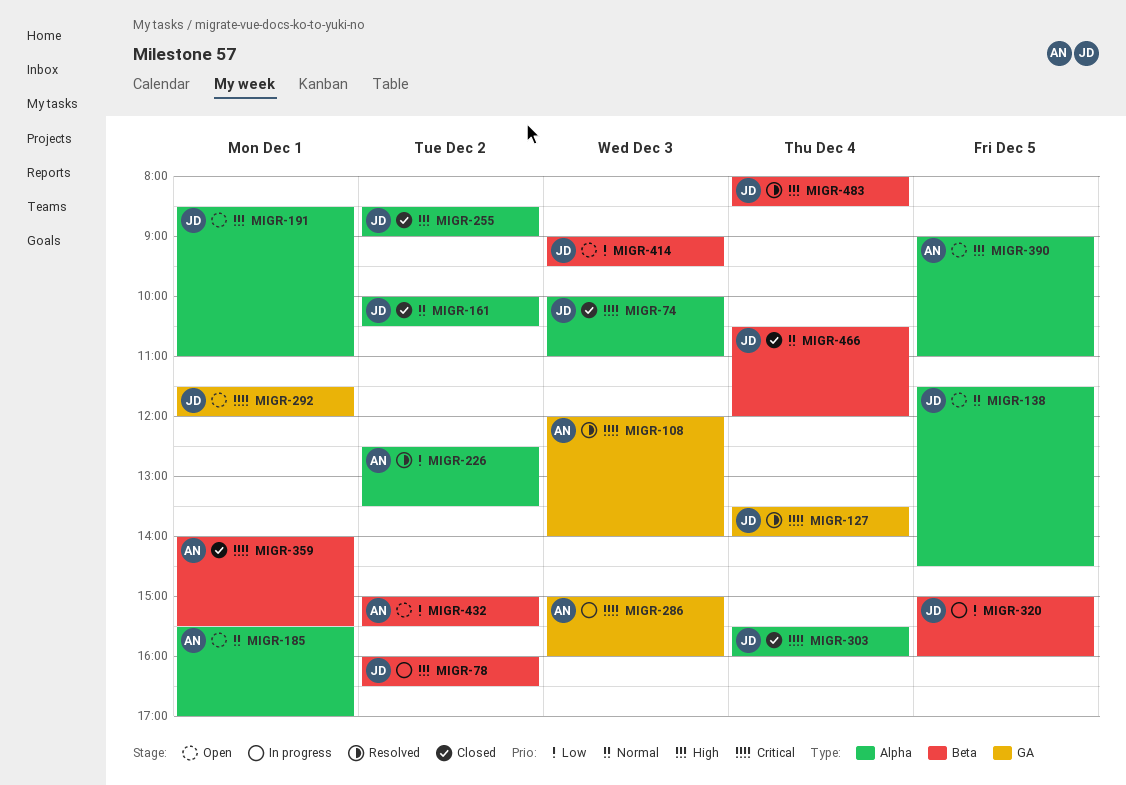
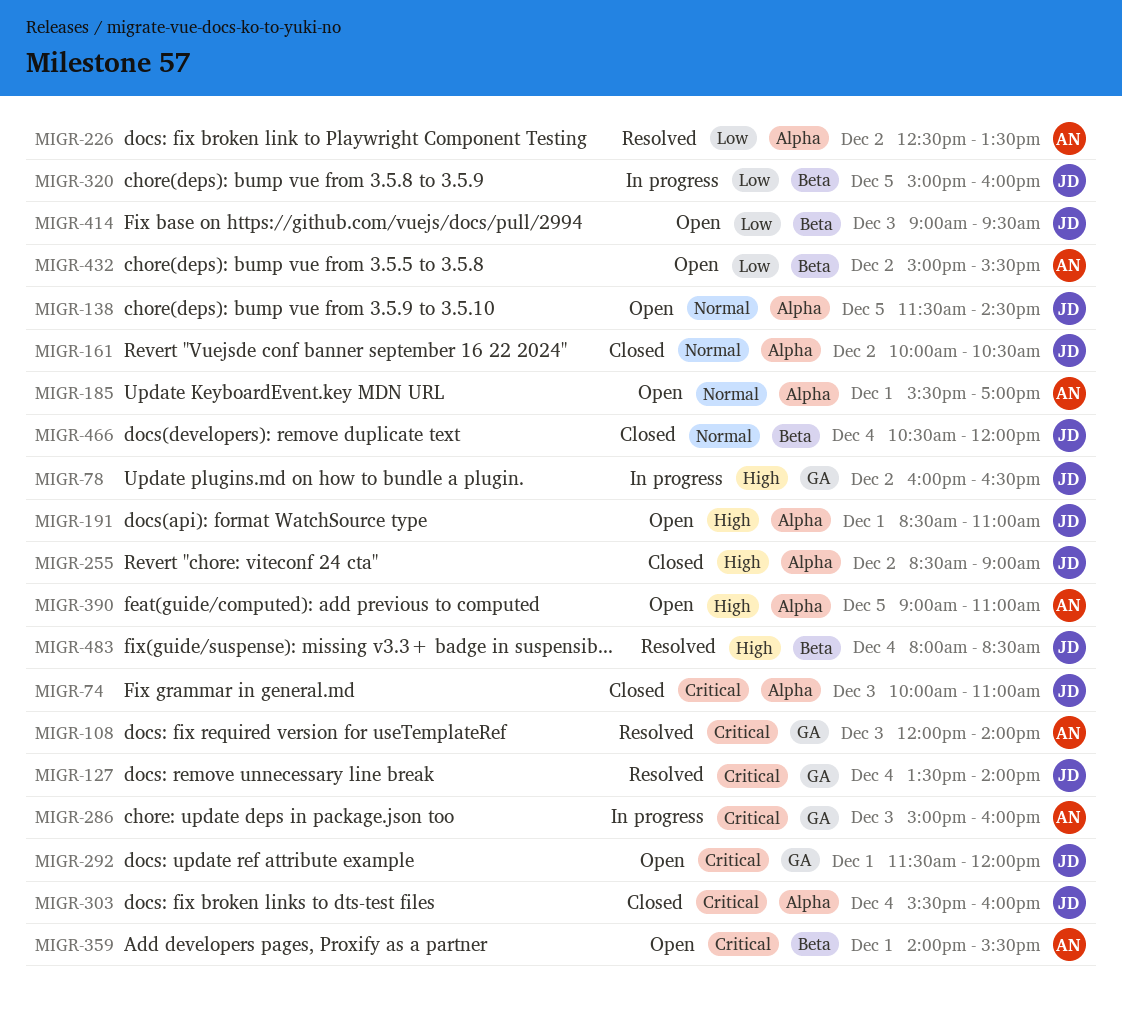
MIGR-78, label: Beta -> GA
MIGR-359, status: Closed -> Open

